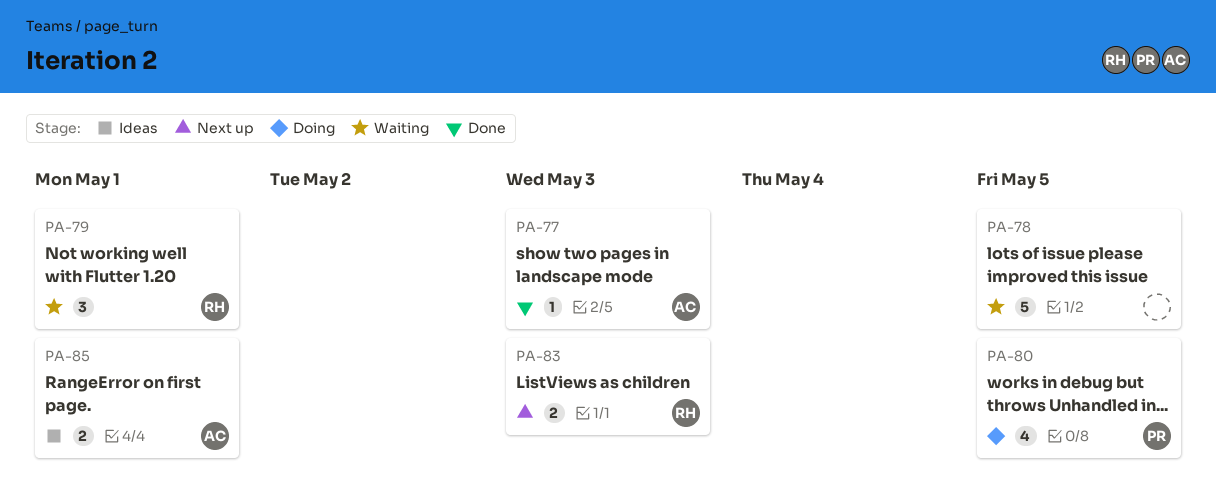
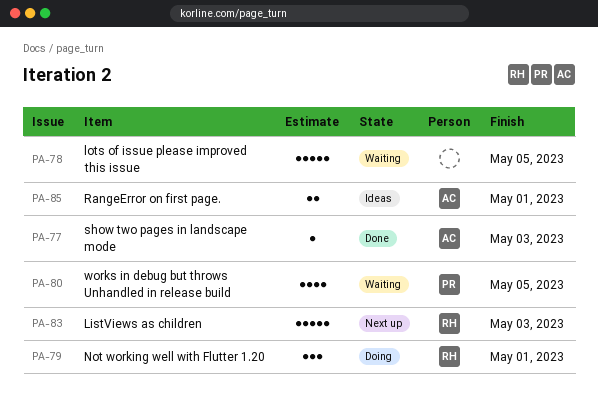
PA-79, status: Waiting -> Doing
PA-80, status: Doing -> Waiting
PA-83, estimate: 2 -> 5

